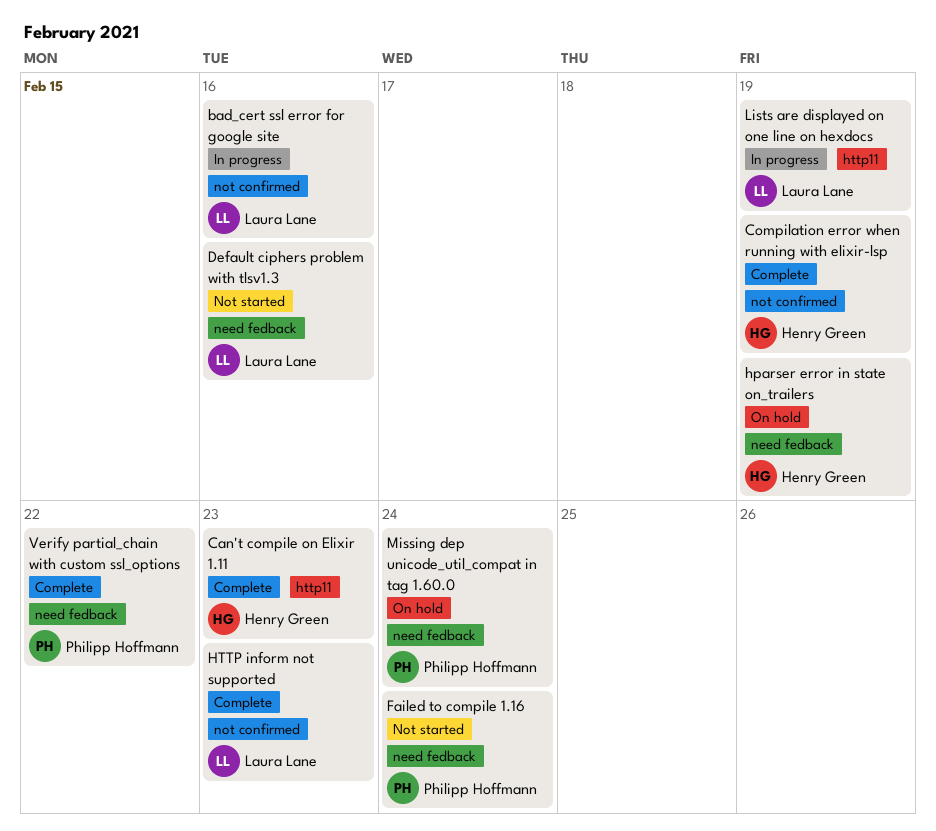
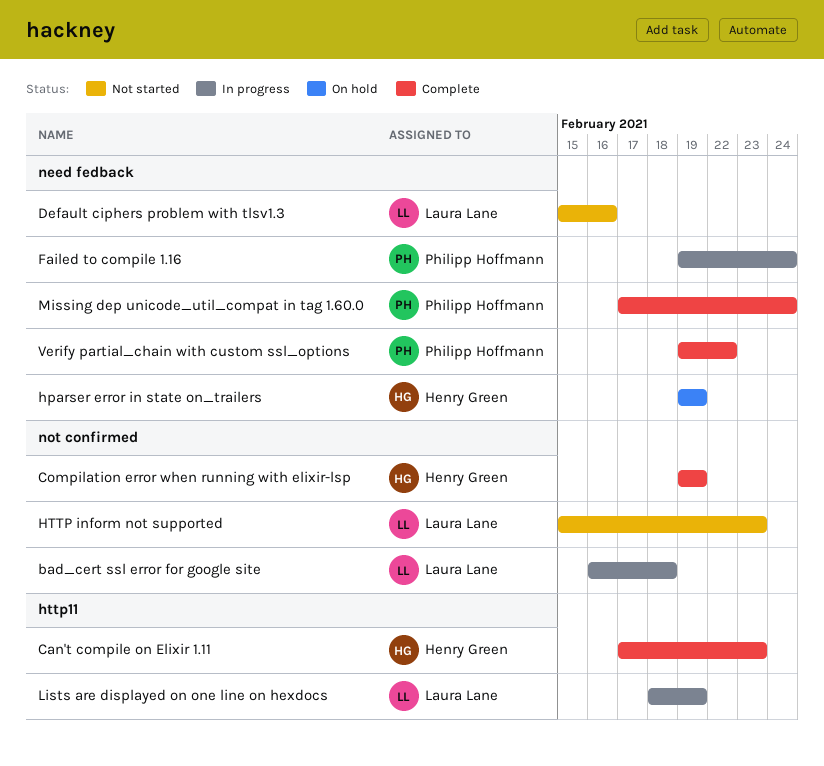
bad_cert ssl error for google site, due: Feb 16 -> Feb 18
Failed to compile 1.16, status: Not started -> In progress
HTTP inform not supported, status: Complete -> Not started
Missing dep unicode_util_compat in tag 1.60.0, status: On hold -> Complete

